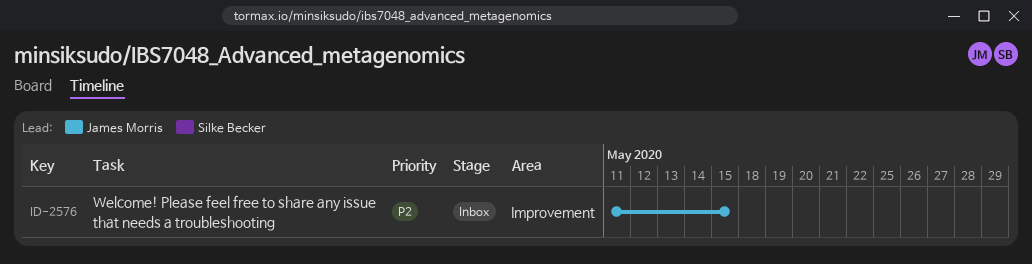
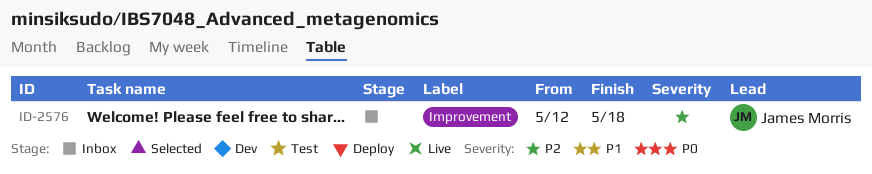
ID-2576, start: May 11 -> May 12
ID-2576, due: May 15 -> May 18

